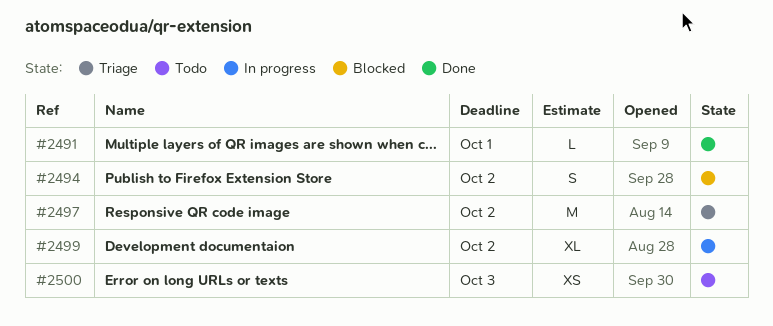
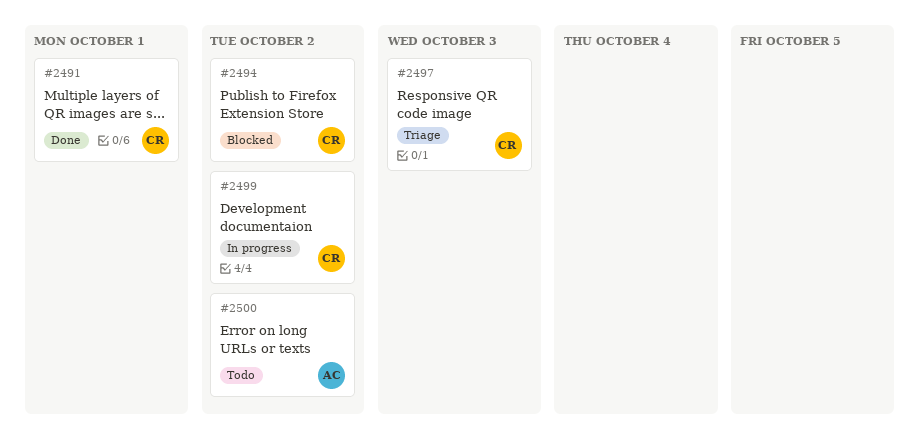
#2497, due: Oct 2 -> Oct 3
#2500, due: Oct 3 -> Oct 2

